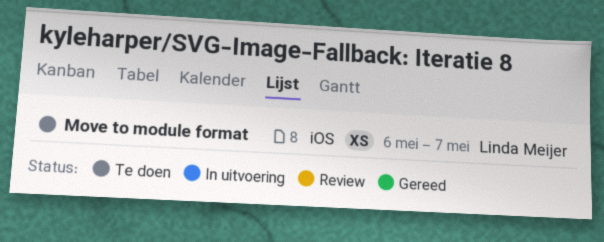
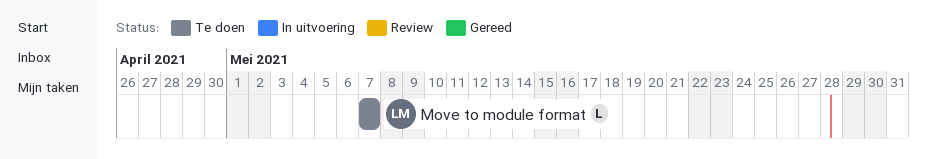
Move to module format, estimate: XS -> L
Move to module format, start: May 6 -> May 7

